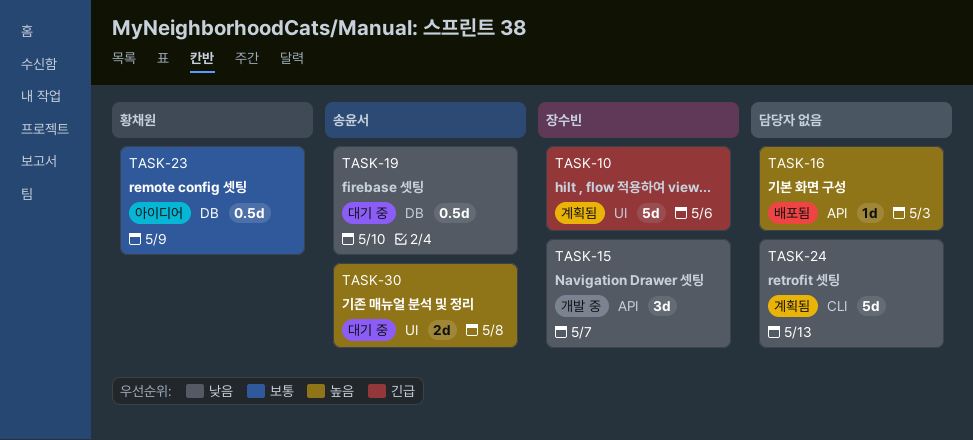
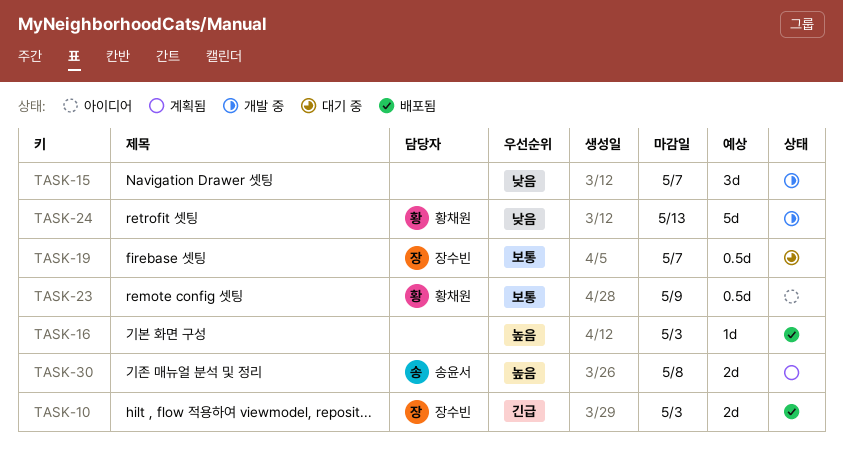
TASK-10, status: 계획됨 -> 배포됨
TASK-10, estimate: 5d -> 2d
TASK-10, due: May 6 -> May 3
TASK-15, owner: 장수빈 -> none
TASK-19, owner: 송윤서 -> 장수빈
TASK-19, priority: 낮음 -> 보통
TASK-19, due: May 10 -> May 7
TASK-24, status: 계획됨 -> 개발 중
TASK-24, owner: none -> 황채원
TASK-30, status: 대기 중 -> 계획됨

